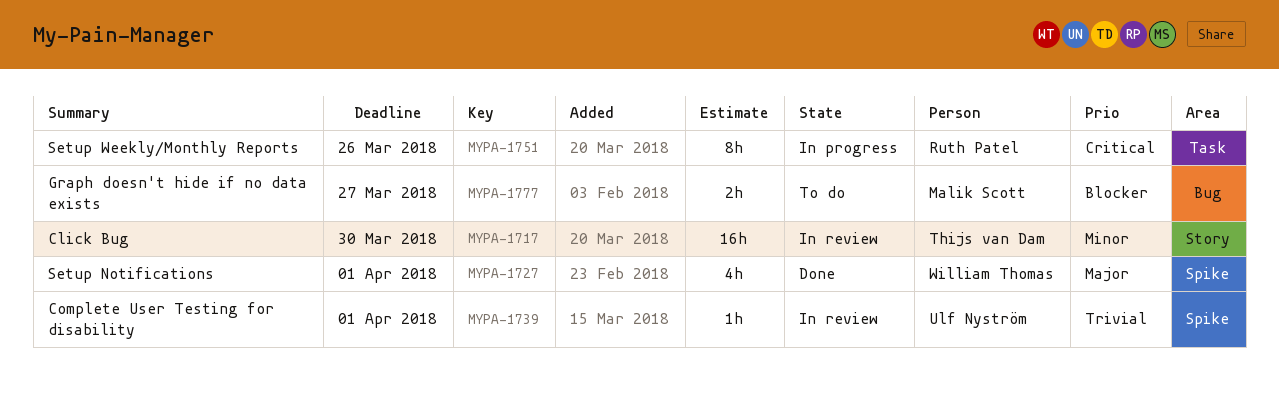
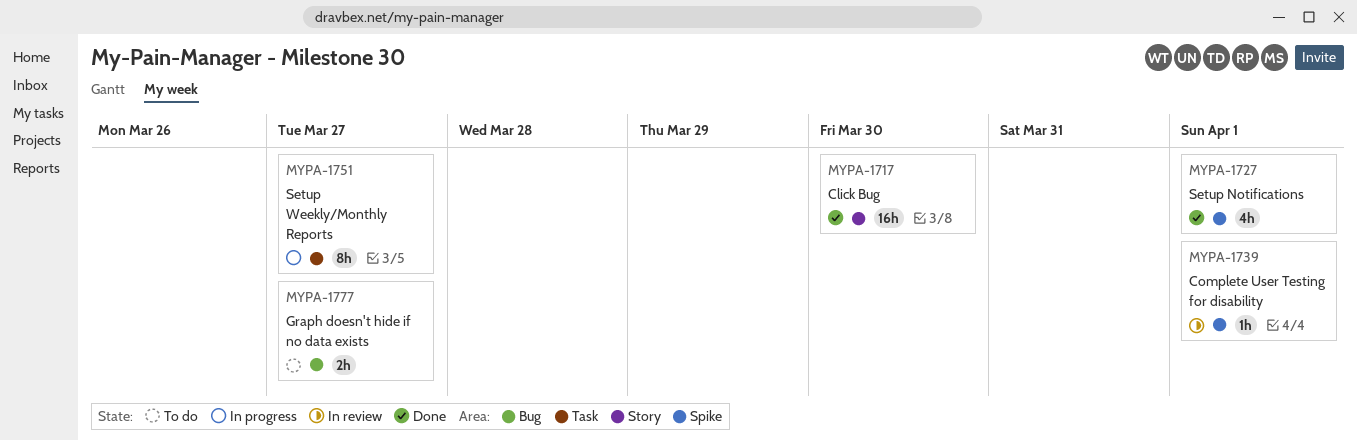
MYPA-1717, status: In review -> Done
MYPA-1751, due: Mar 26 -> Mar 27

